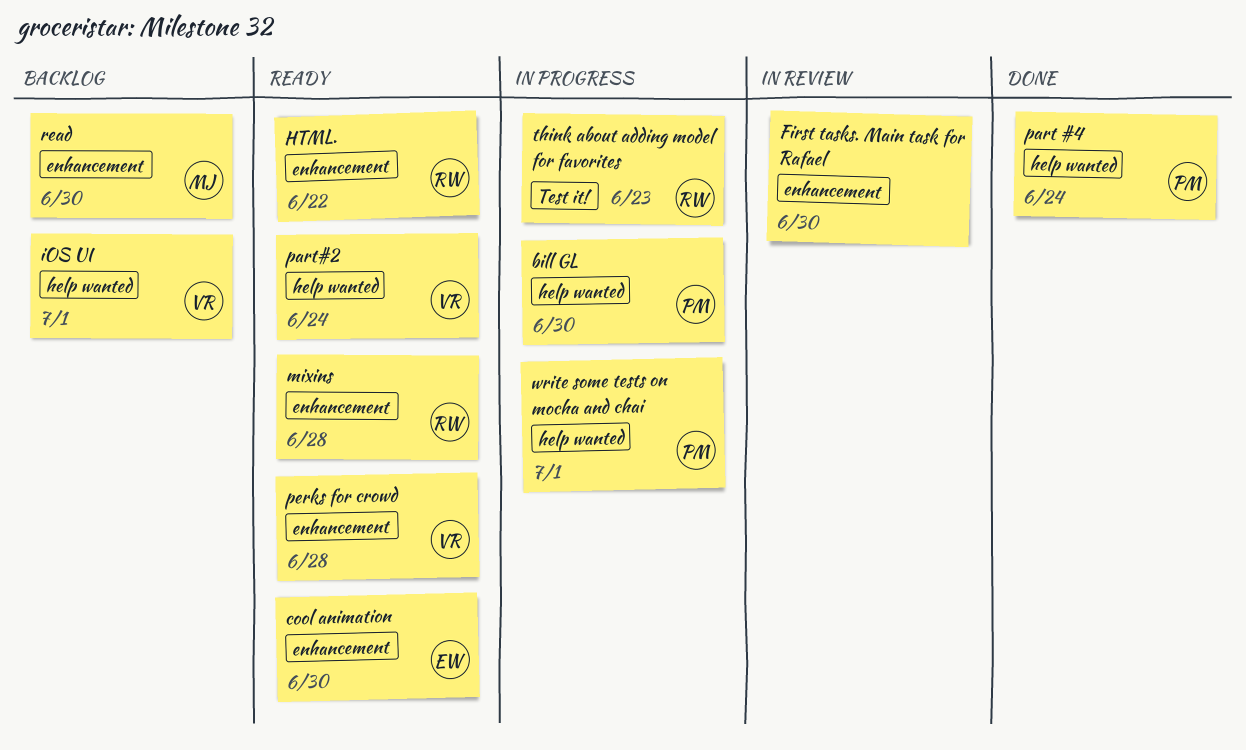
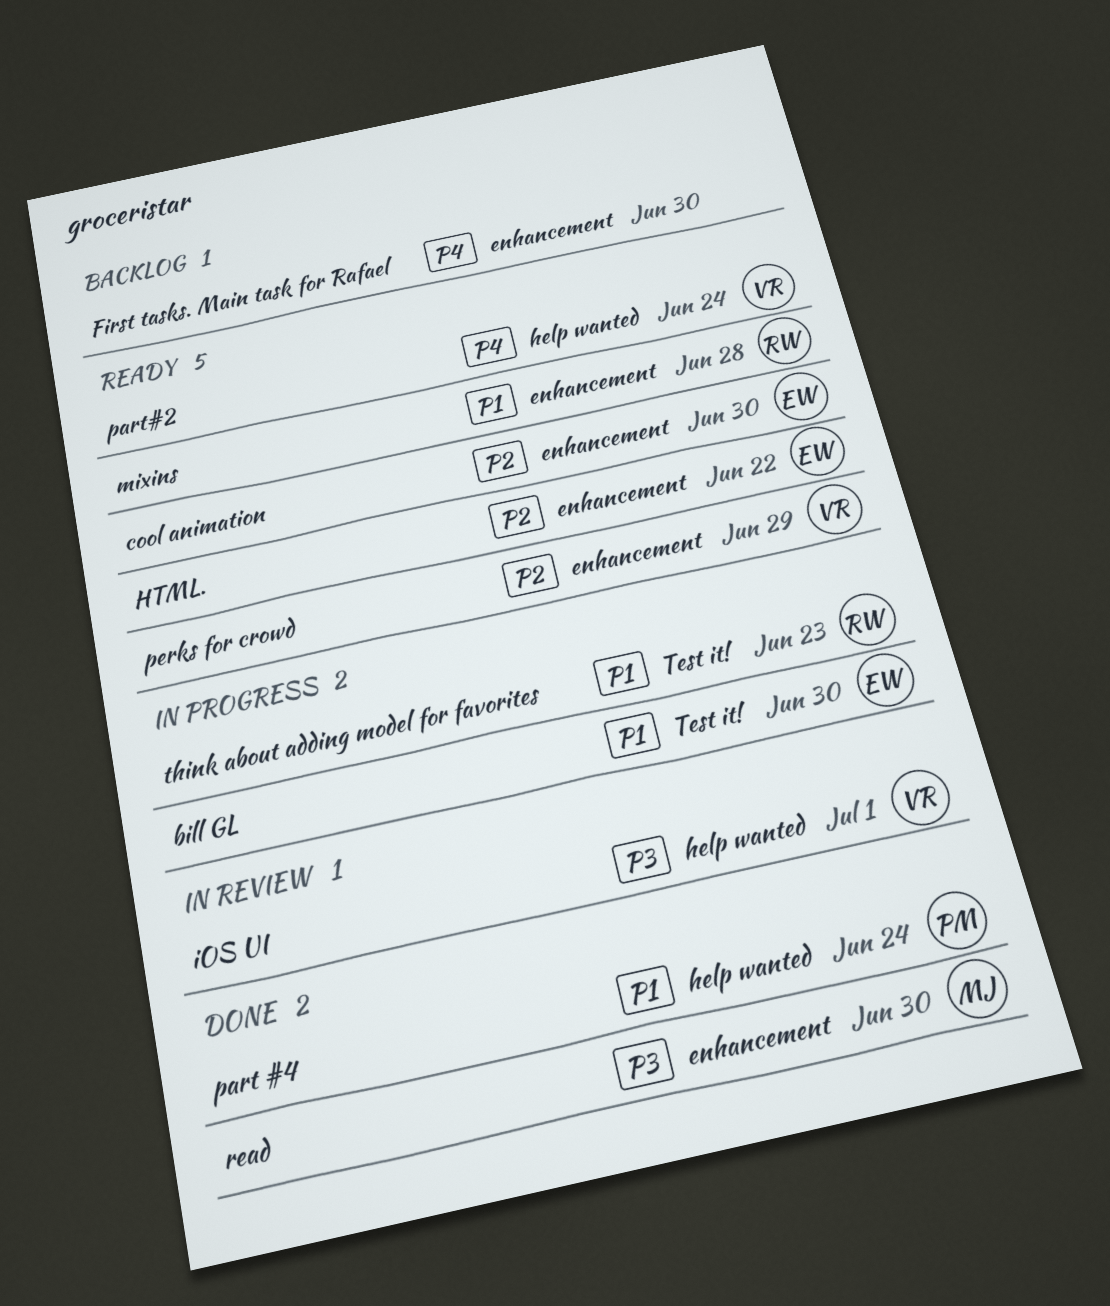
bill GL, owner: PM -> EW
bill GL, label: help wanted -> Test it!
First tasks. Main task for Rafael, status: In review -> Backlog
HTML., owner: RW -> EW
iOS UI, status: Backlog -> In review
perks for crowd, due: Jun 28 -> Jun 29
read, status: Backlog -> Done
write some tests on mocha and chai: present -> none

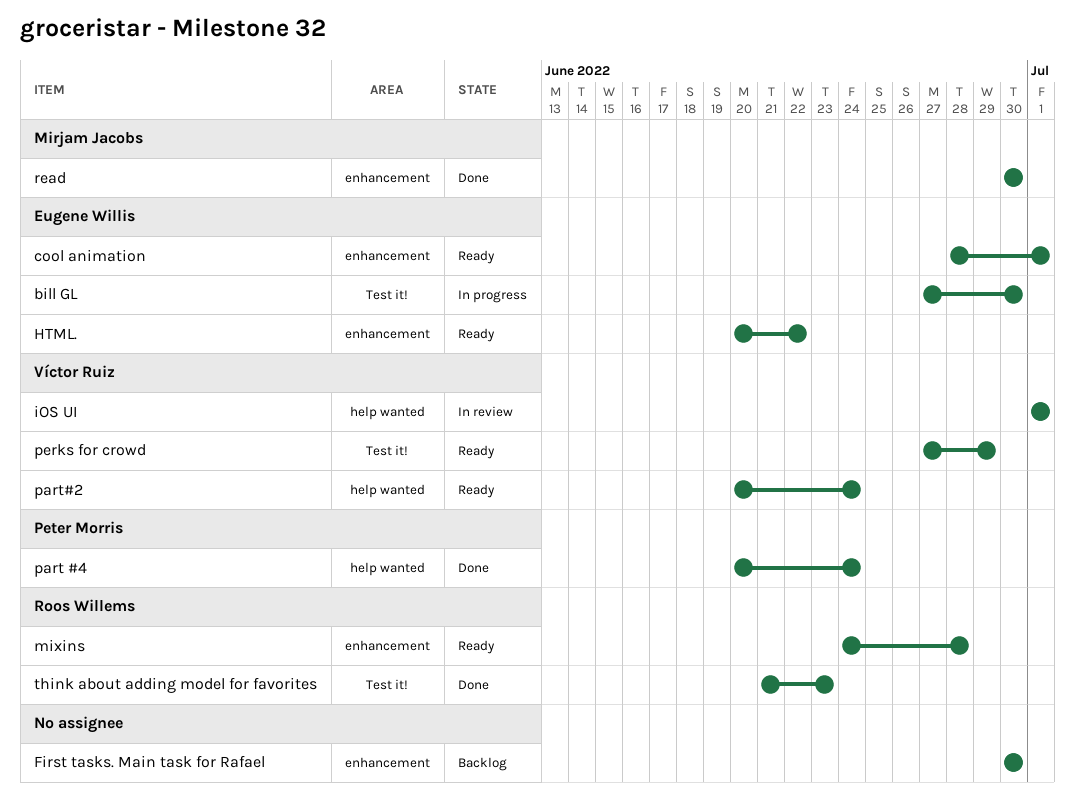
cool animation, due: Jun 30 -> Jul 1
perks for crowd, label: enhancement -> Test it!
think about adding model for favorites, status: In progress -> Done

